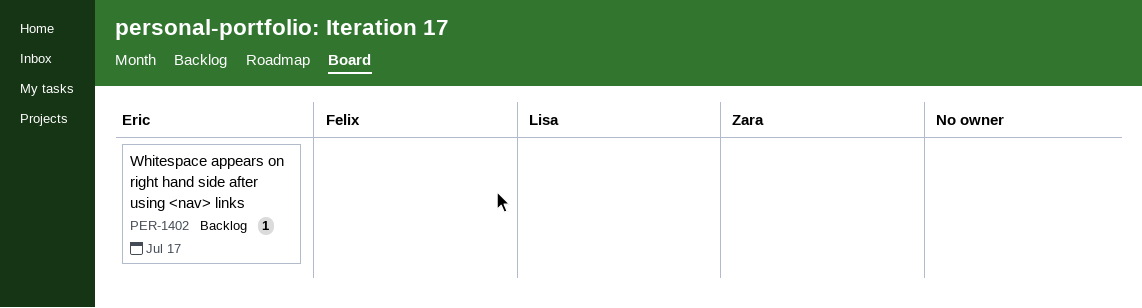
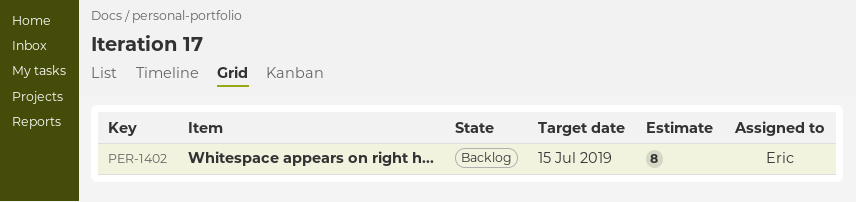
PER-1402, estimate: 1 -> 8
PER-1402, due: Jul 17 -> Jul 15

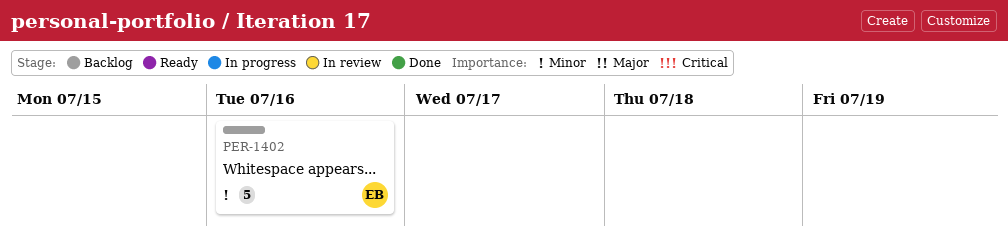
PER-1402, estimate: 8 -> 5
PER-1402, due: Jul 15 -> Jul 16

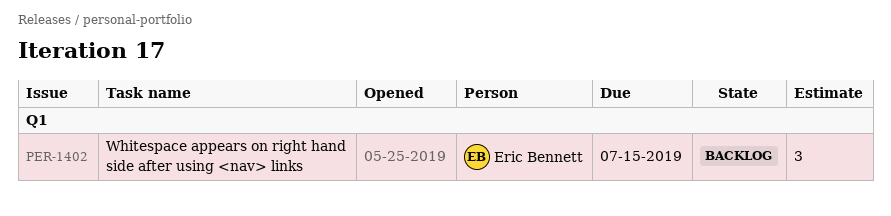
PER-1402, estimate: 5 -> 3
PER-1402, due: Jul 16 -> Jul 15

